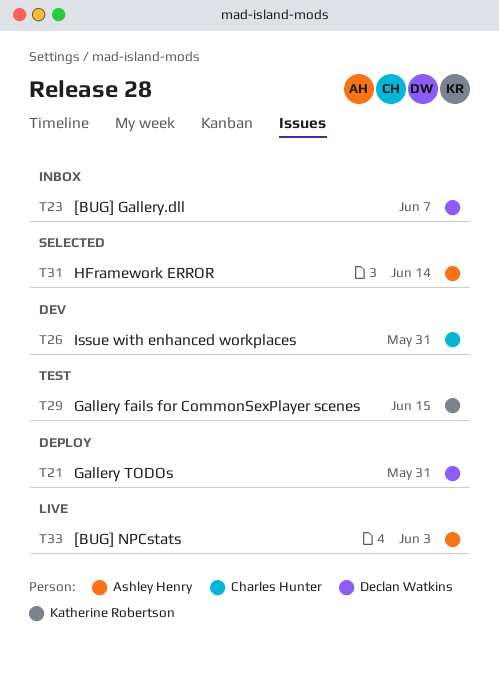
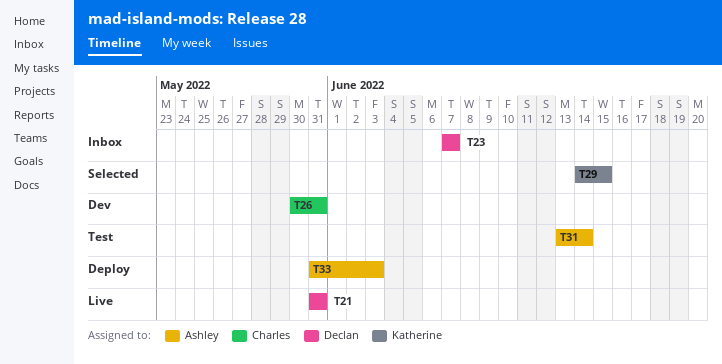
T21, status: Deploy -> Live
T29, status: Test -> Selected
T31, status: Selected -> Test
T33, status: Live -> Deploy

